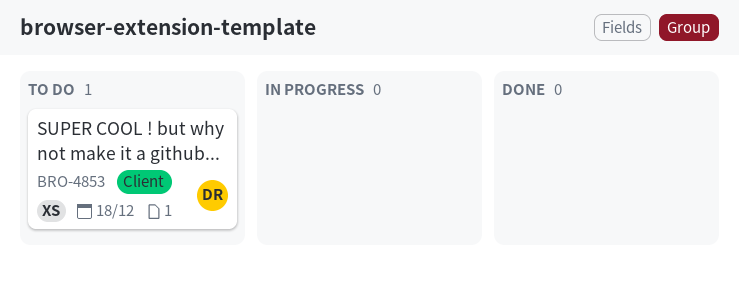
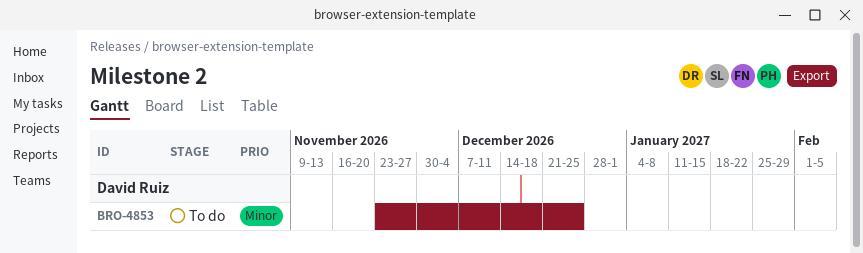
BRO-4853, due: Dec 18 -> Dec 25

